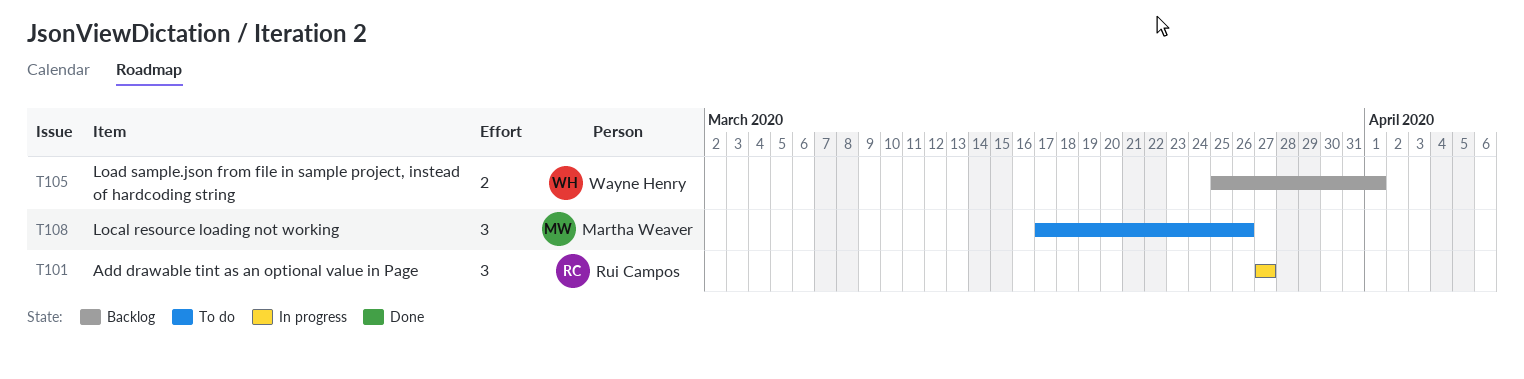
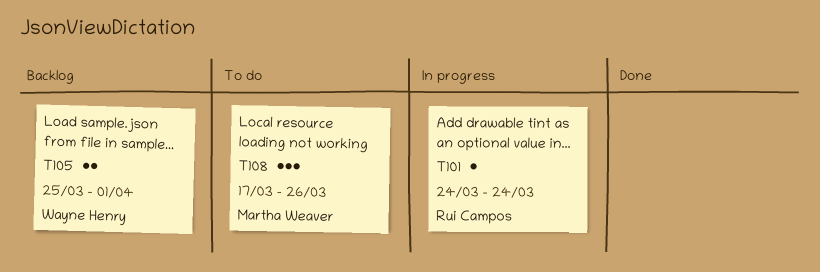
T101, estimate: 3 -> 1
T101, start: Mar 27 -> Mar 24
T101, due: Mar 27 -> Mar 24

